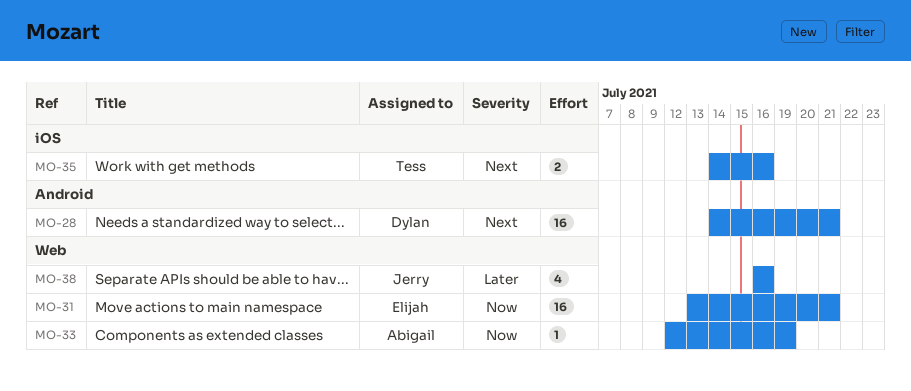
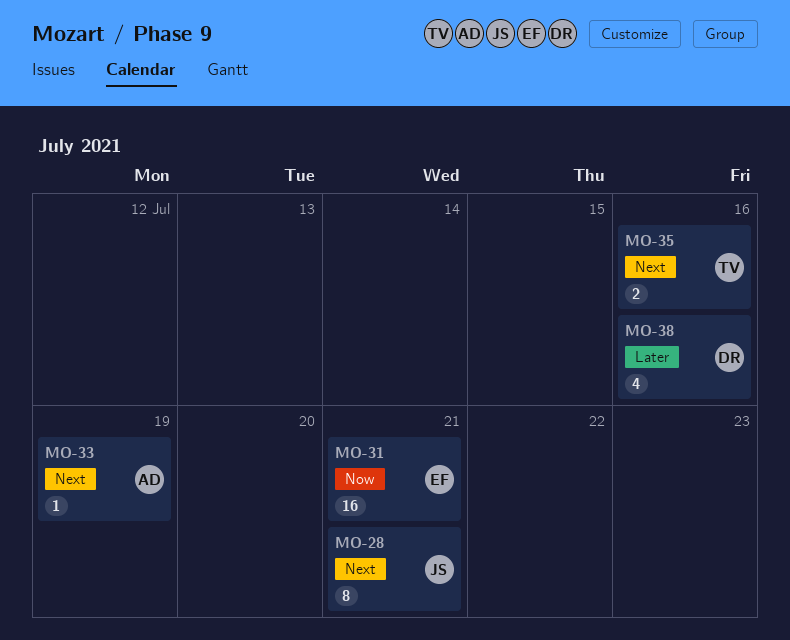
MO-28, owner: Dylan -> Jerry
MO-28, estimate: 16 -> 8
MO-33, priority: Now -> Next
MO-38, owner: Jerry -> Dylan

